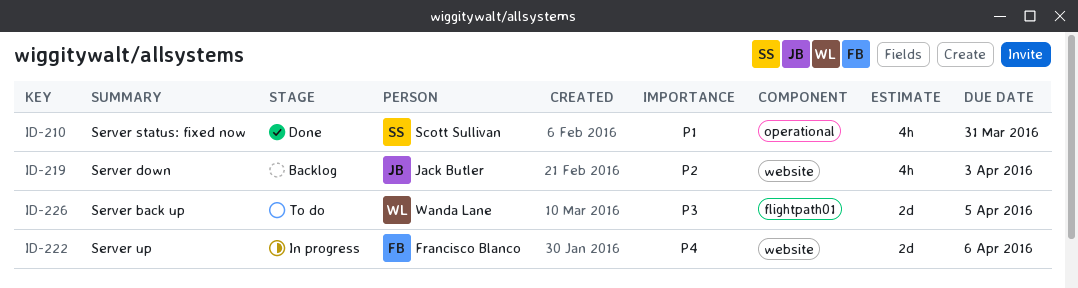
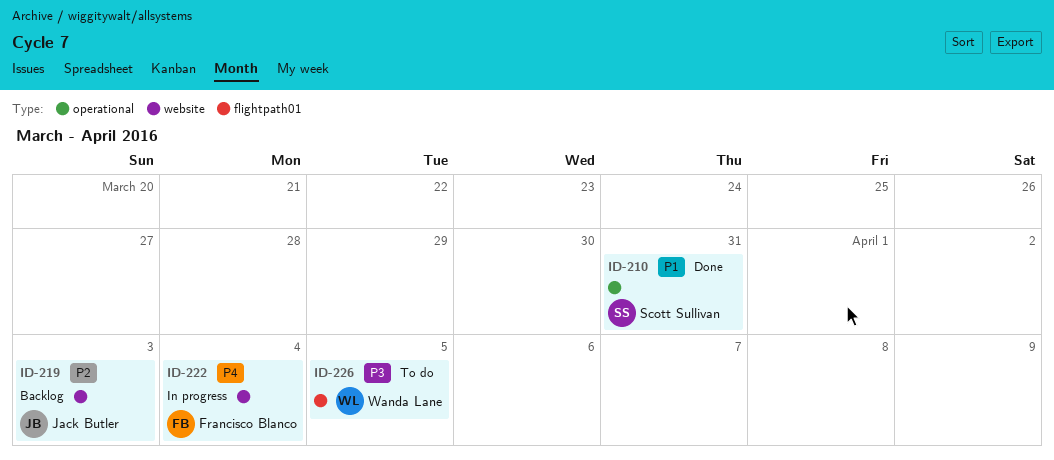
ID-222, due: Apr 6 -> Apr 4

